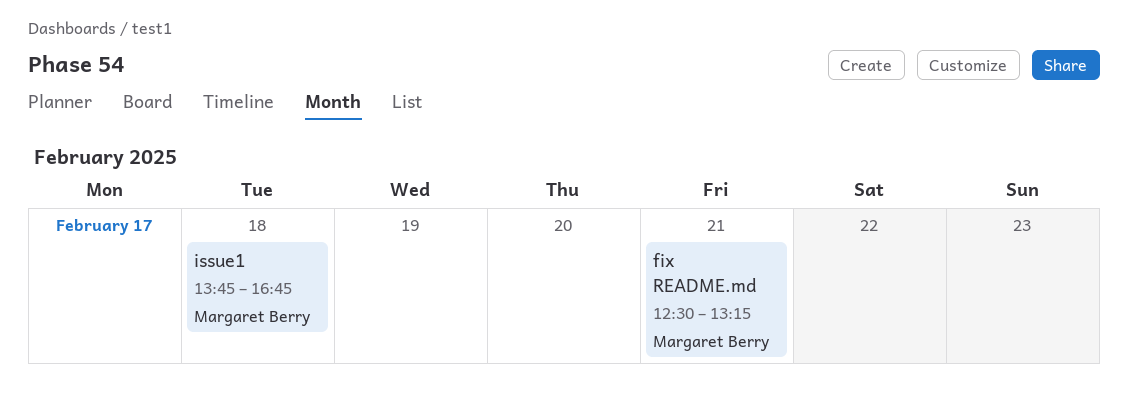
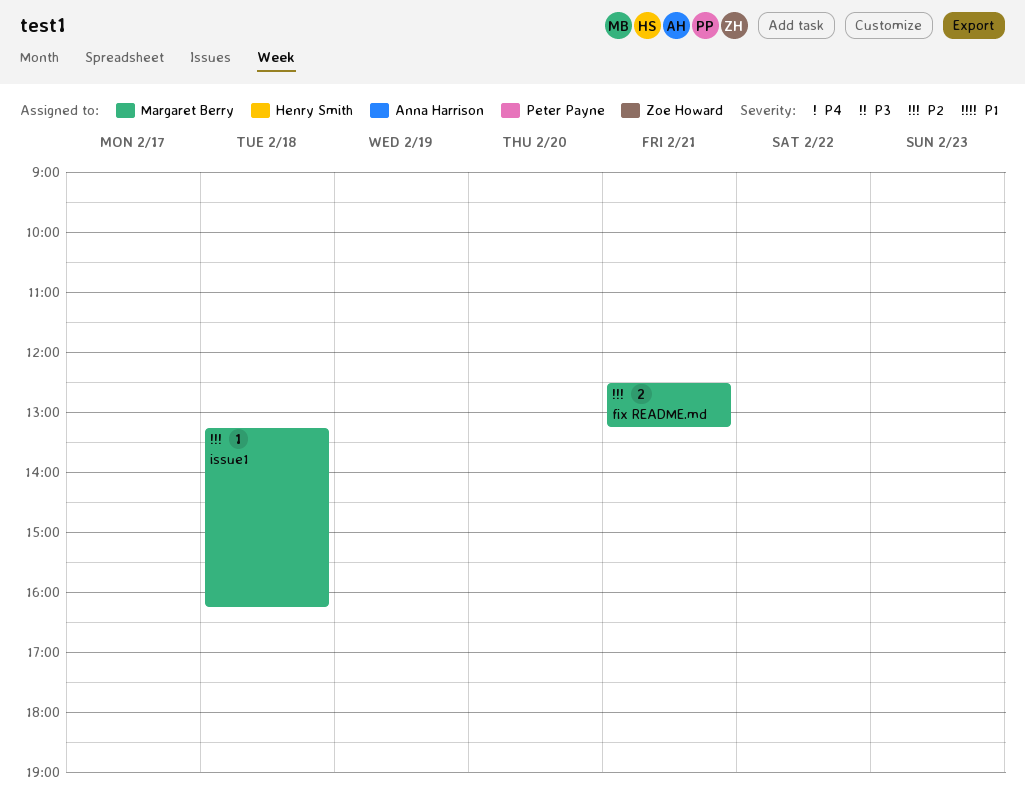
issue1, begins: 13:45 -> 13:15
issue1, ends: 16:45 -> 16:15

